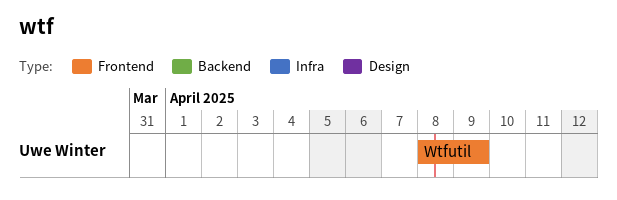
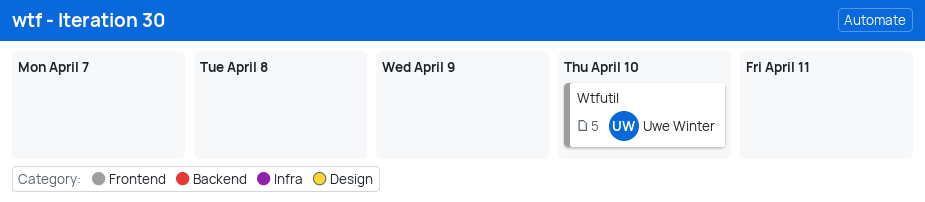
Wtfutil, due: Apr 9 -> Apr 10

